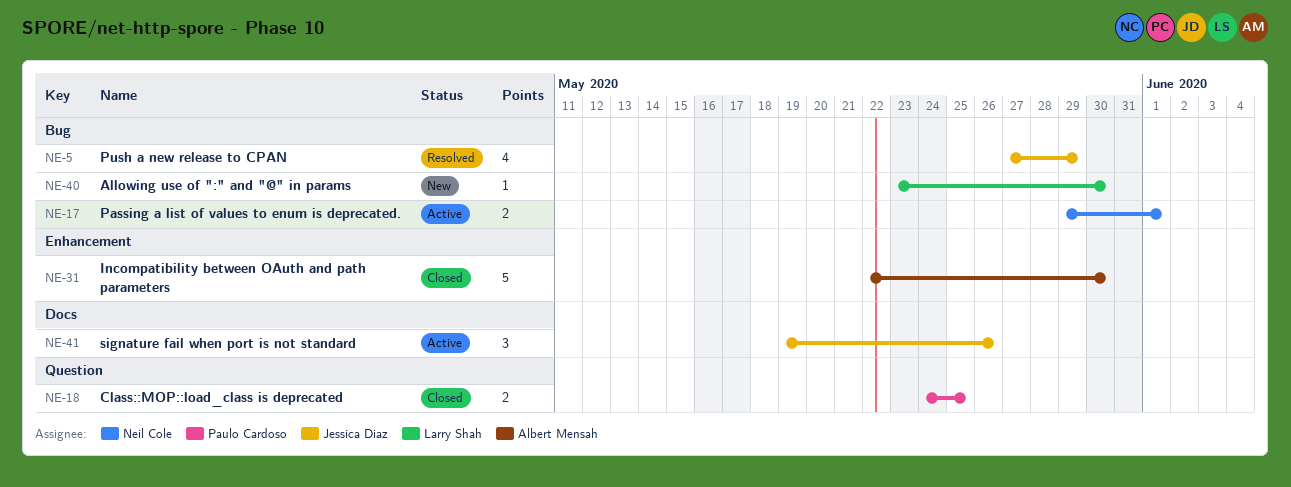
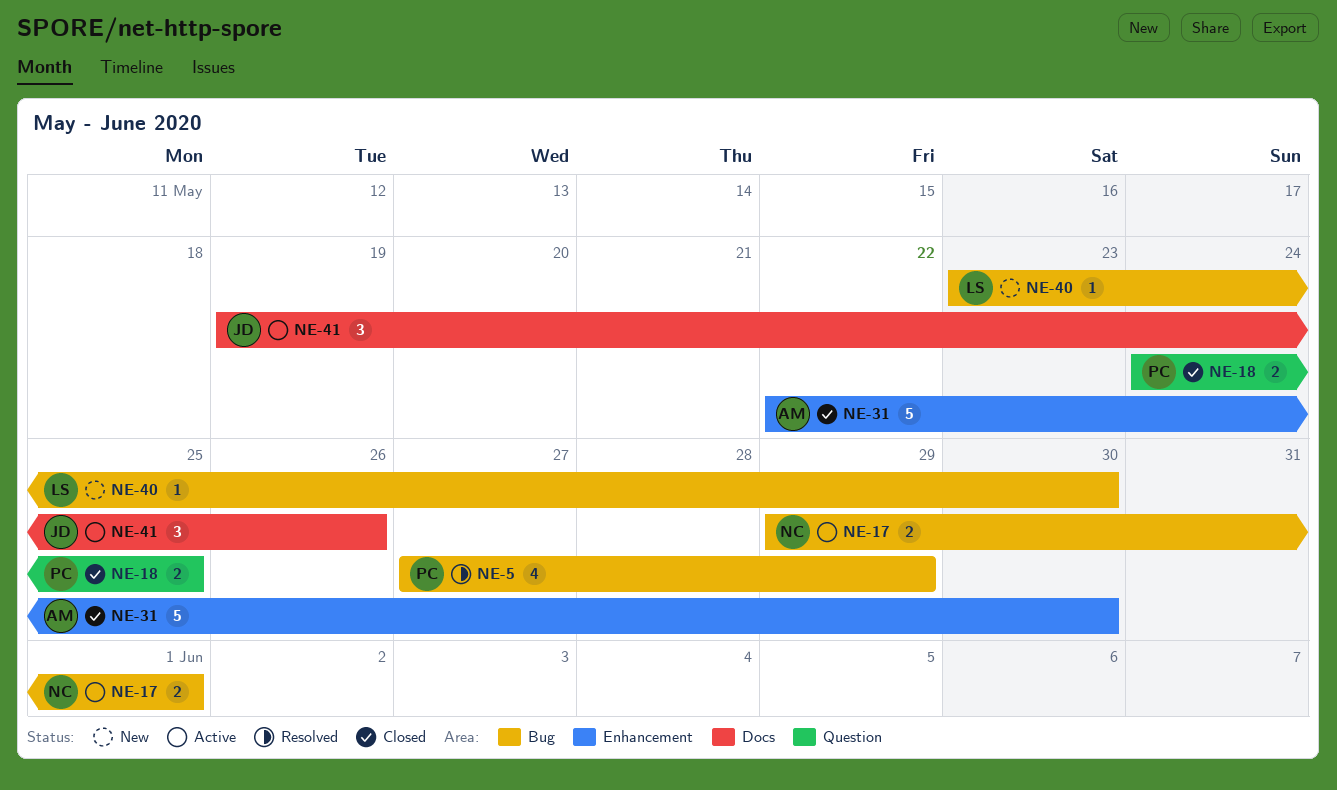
NE-5, owner: Jessica Diaz -> Paulo Cardoso

